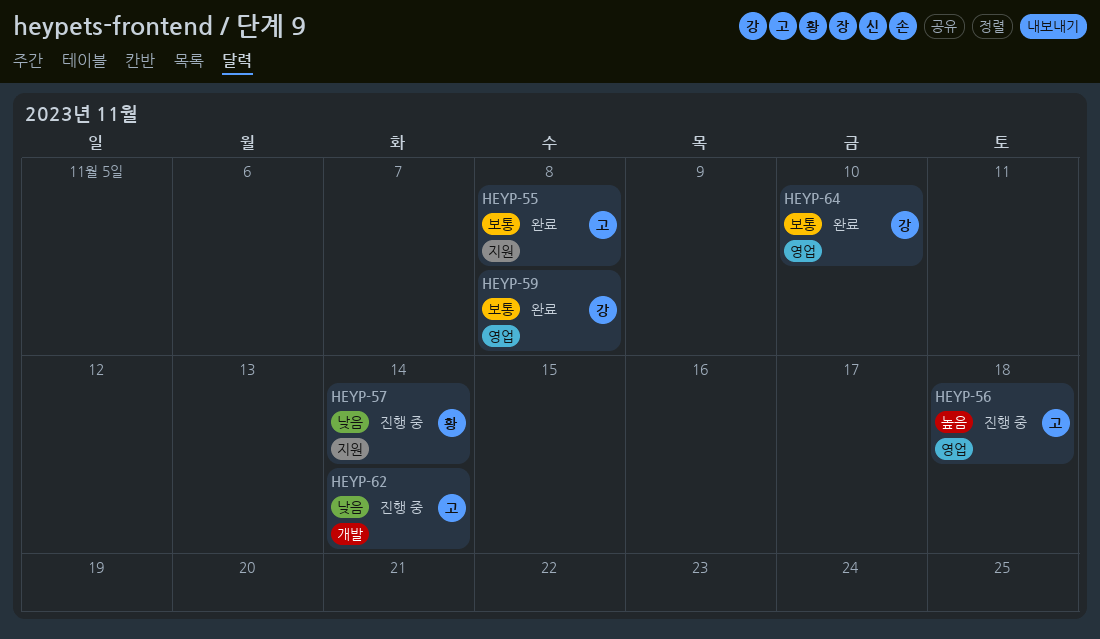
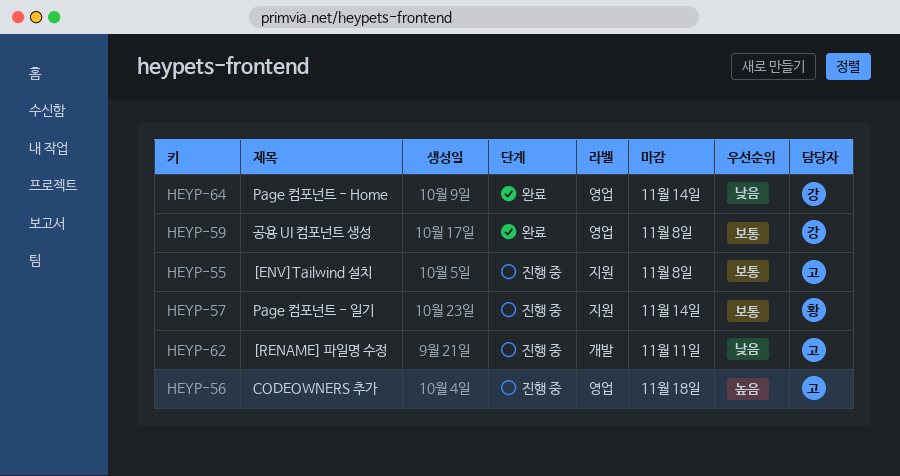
HEYP-55, status: 완료 -> 진행 중
HEYP-57, priority: 낮음 -> 보통
HEYP-62, due: Nov 14 -> Nov 11
HEYP-64, priority: 보통 -> 낮음
HEYP-64, due: Nov 10 -> Nov 14

